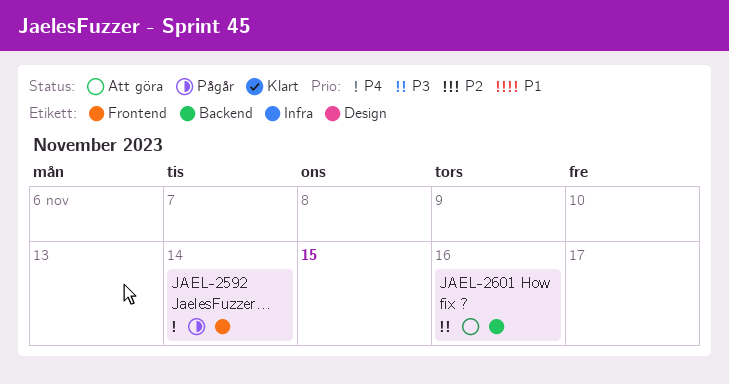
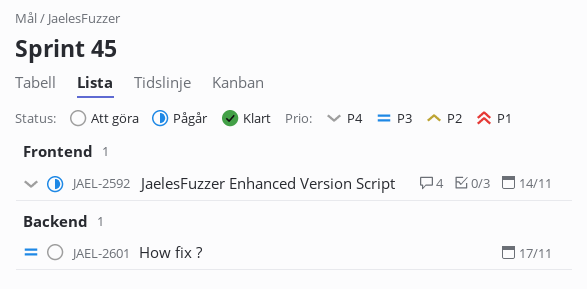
JAEL-2601, due: Nov 16 -> Nov 17

